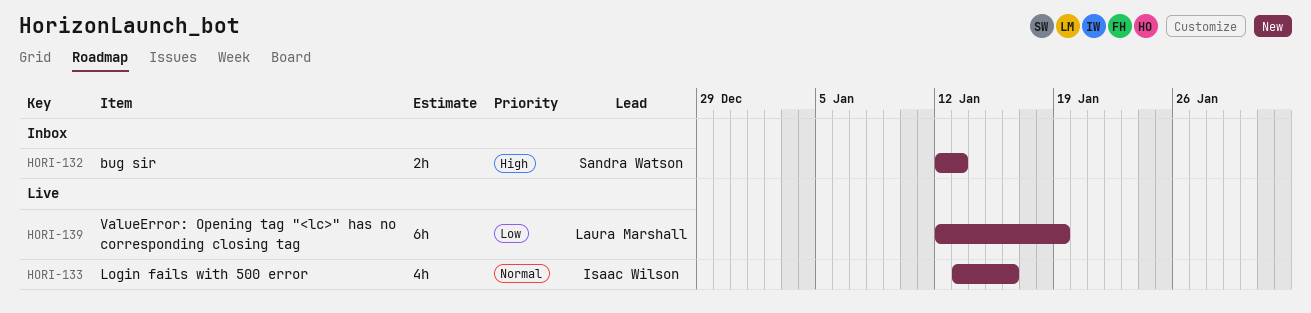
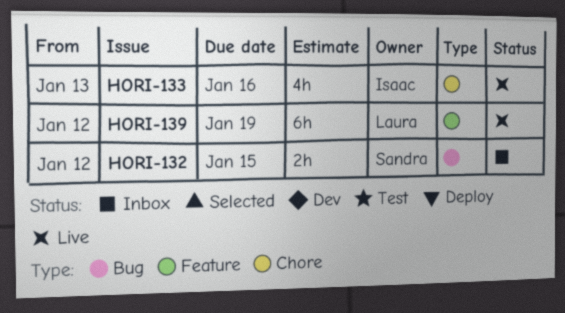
HORI-132, due: Jan 13 -> Jan 15

